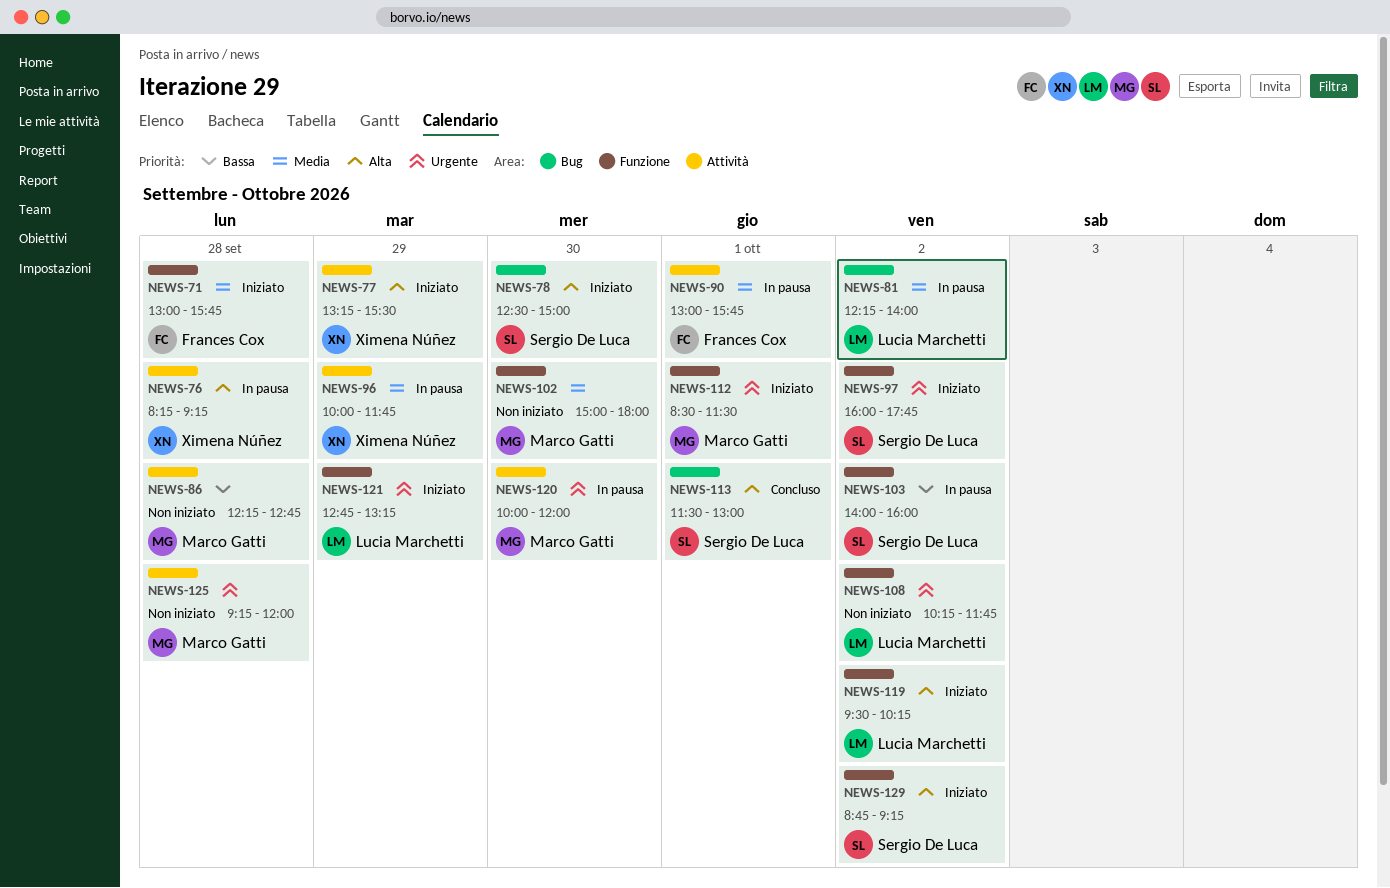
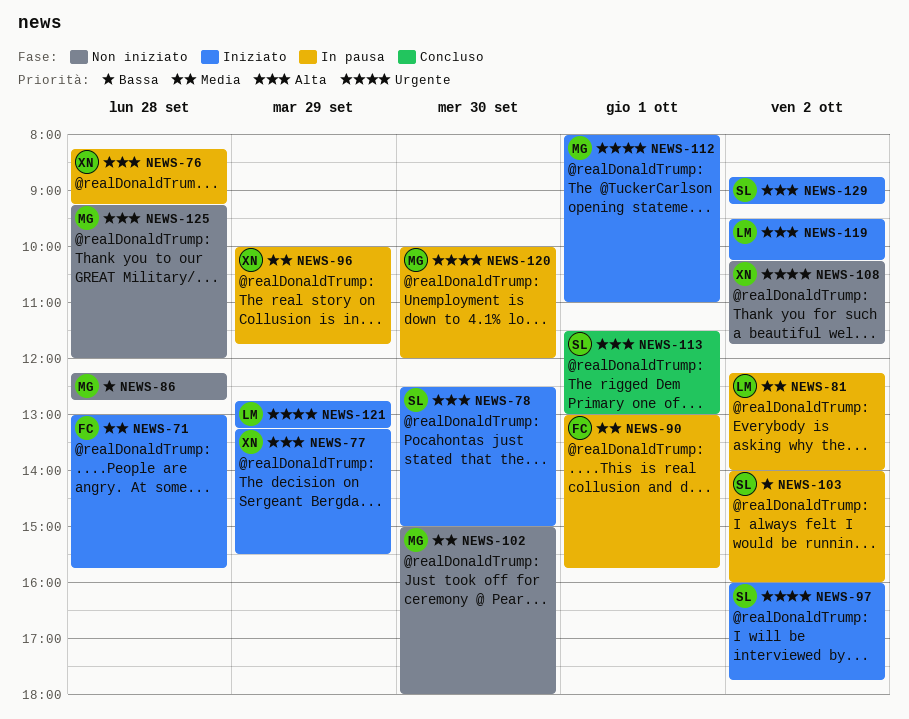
NEWS-108, owner: Lucia Marchetti -> Ximena Núñez
NEWS-112, begins: 08:30 -> 08:00
NEWS-112, ends: 11:30 -> 11:00
NEWS-125, priority: Urgente -> Alta

